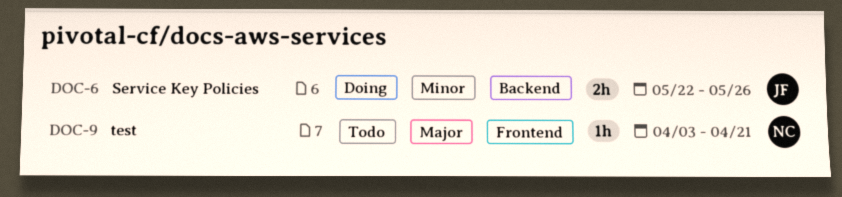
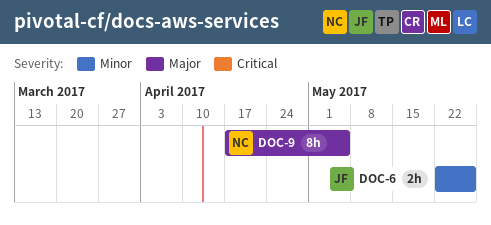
DOC-9, estimate: 1h -> 8h
DOC-9, start: Apr 3 -> Apr 17
DOC-9, due: Apr 21 -> May 5

